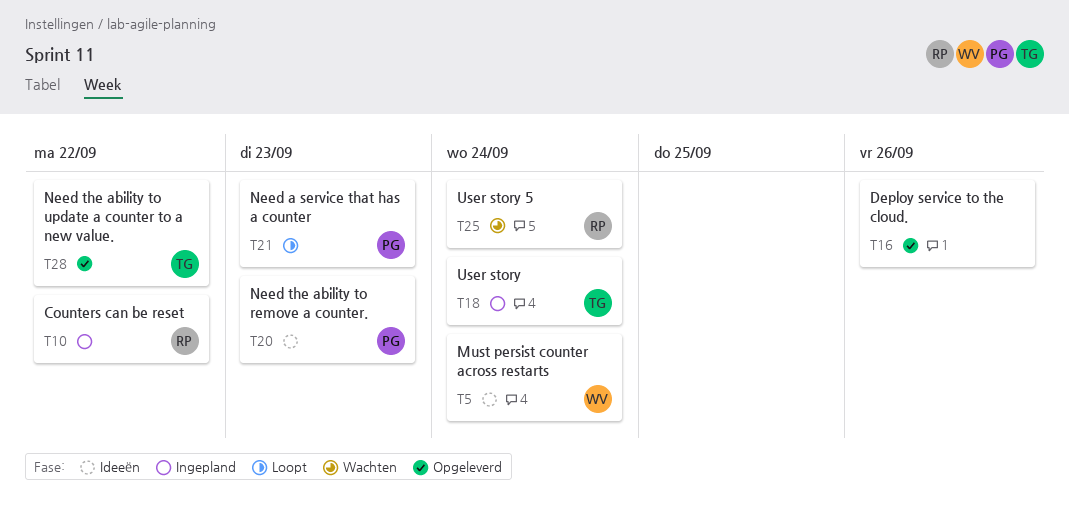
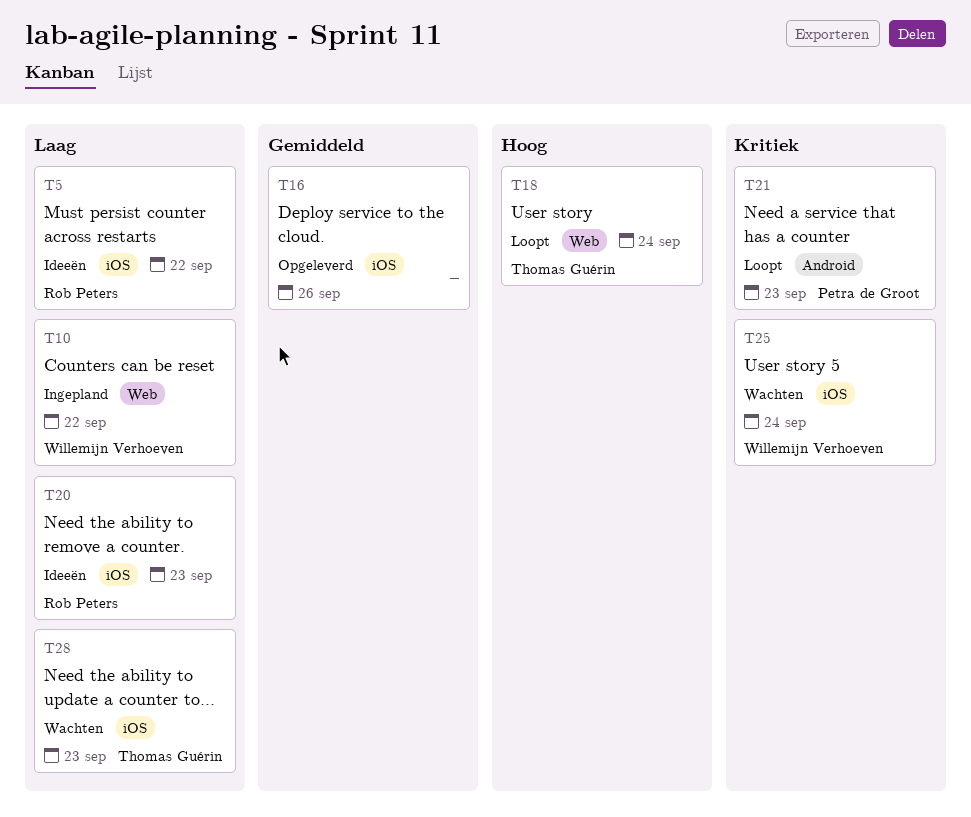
T5, owner: Willemijn Verhoeven -> Rob Peters
T5, due: Sep 24 -> Sep 22
T10, owner: Rob Peters -> Willemijn Verhoeven
T18, status: Ingepland -> Loopt
T20, owner: Petra de Groot -> Rob Peters
T25, owner: Rob Peters -> Willemijn Verhoeven
T28, status: Opgeleverd -> Wachten
T28, due: Sep 22 -> Sep 23

